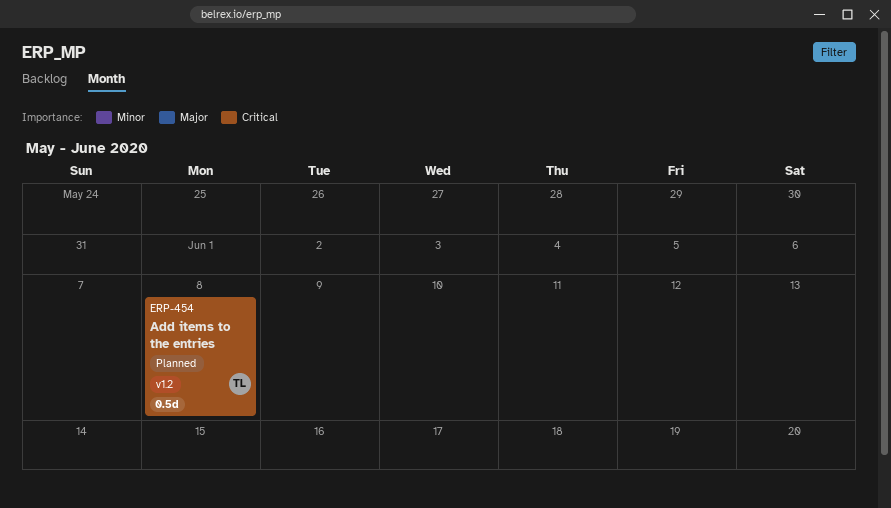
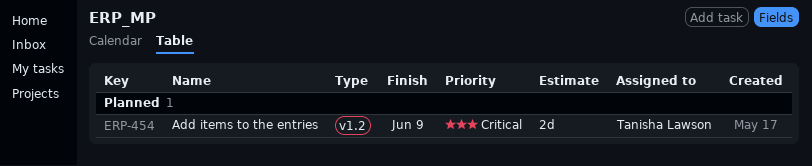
ERP-454, estimate: 0.5d -> 2d
ERP-454, due: Jun 8 -> Jun 9

